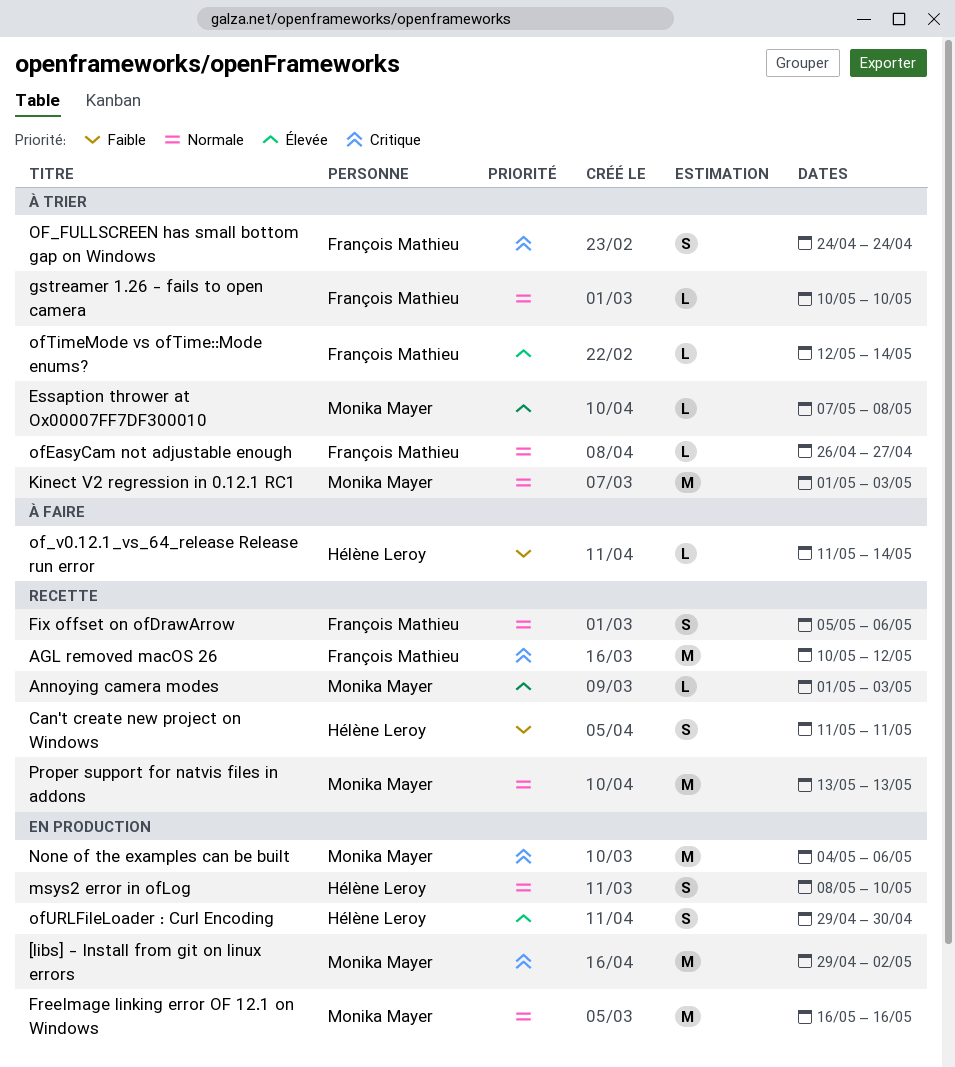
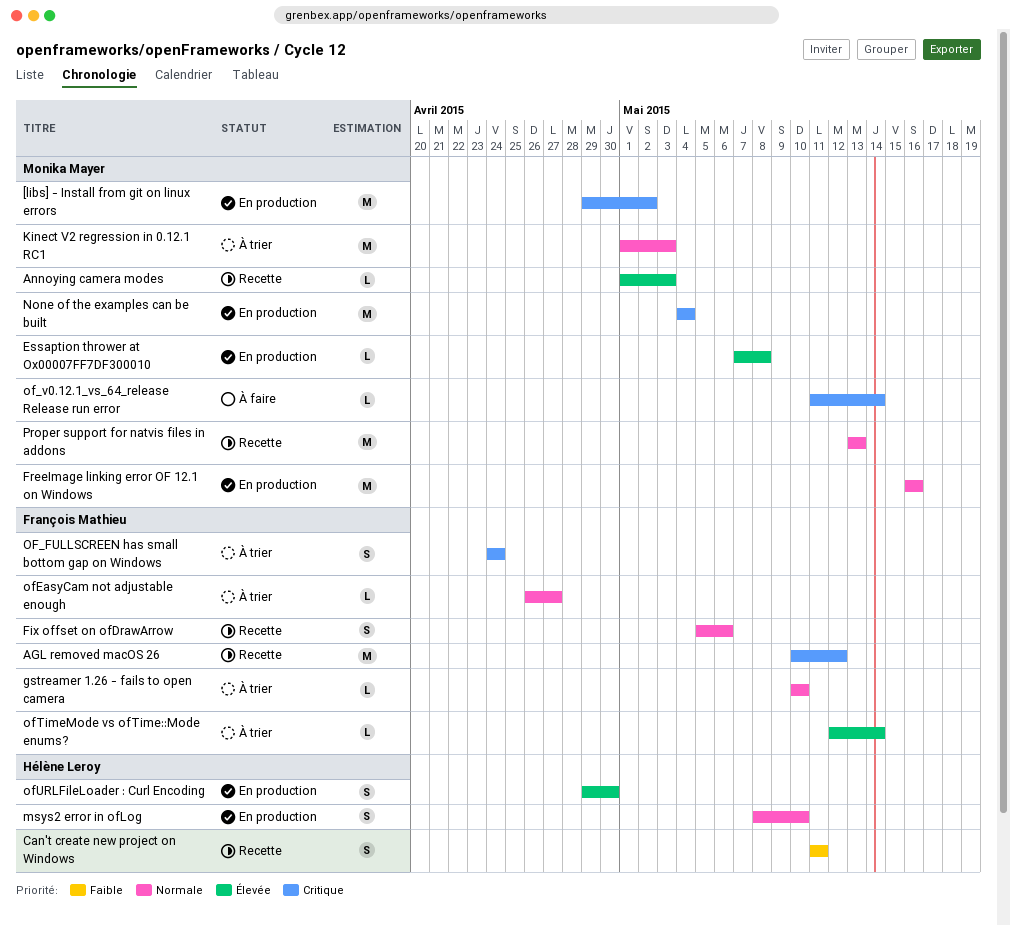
Essaption thrower at Ox00007FF7DF300010, status: À trier -> En production
None of the examples can be built, due: May 6 -> May 4
of_v0.12.1_vs_64_release Release run error, owner: Hélène Leroy -> Monika Mayer
of_v0.12.1_vs_64_release Release run error, priority: Faible -> Critique

